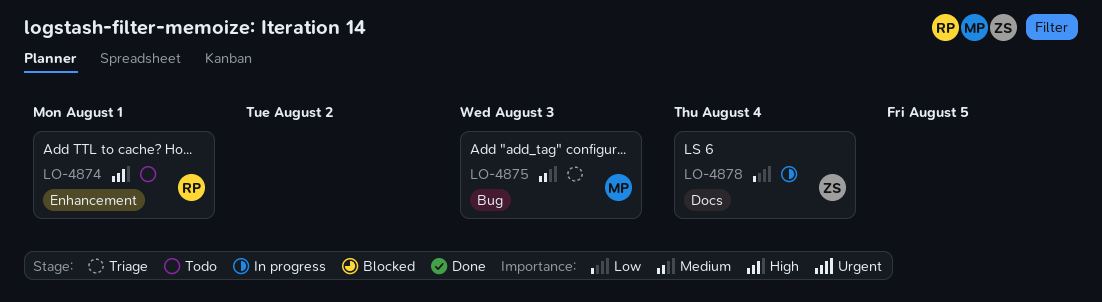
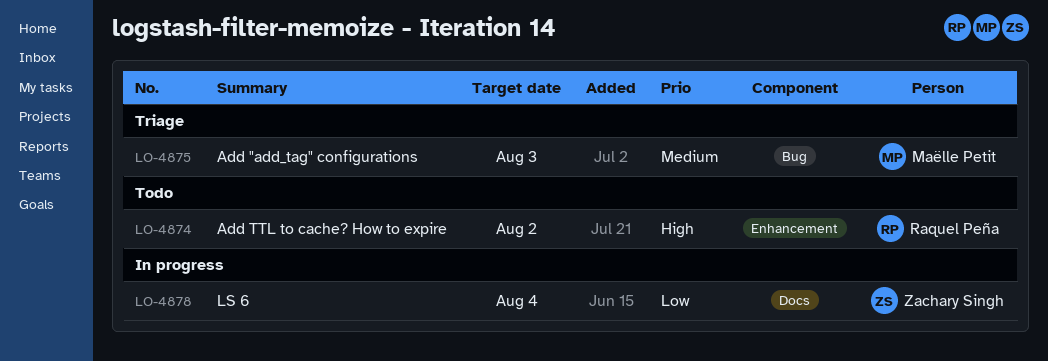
LO-4874, due: Aug 1 -> Aug 2

